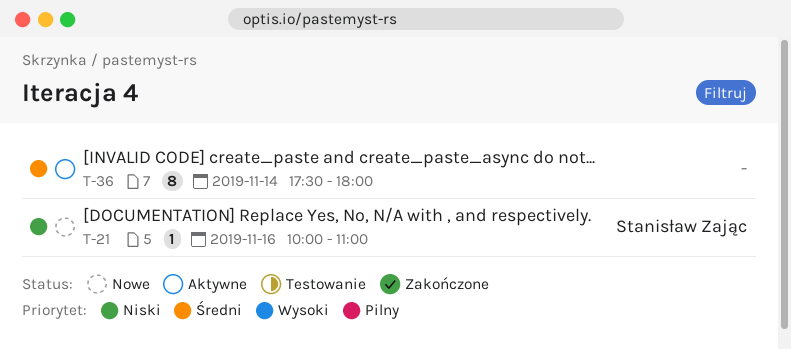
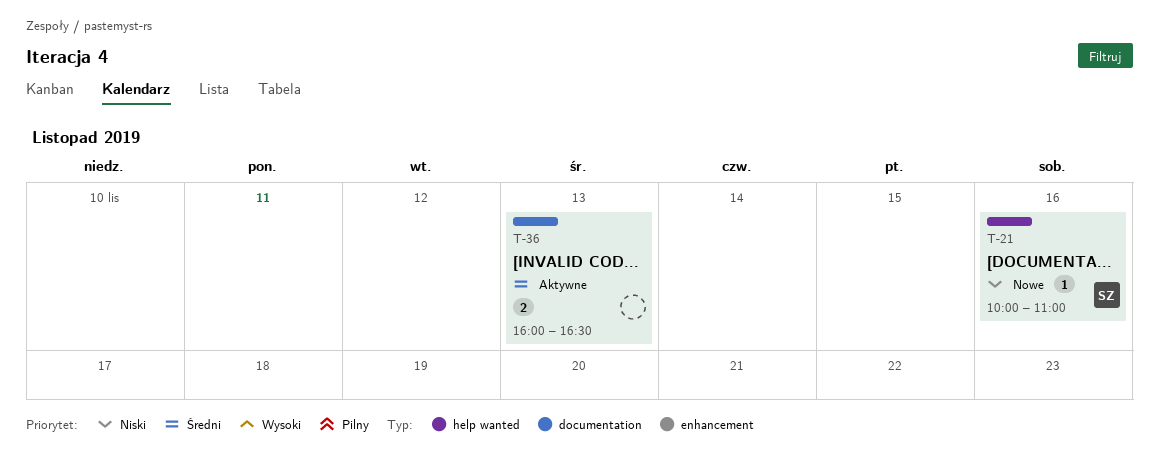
T-36, estimate: 8 -> 2
T-36, day: Nov 14 -> Nov 13
T-36, begins: 17:30 -> 16:00
T-36, ends: 18:00 -> 16:30

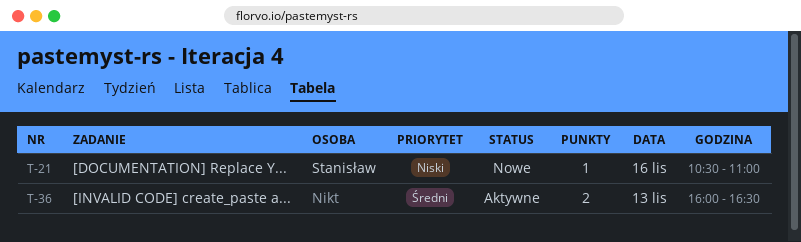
T-21, begins: 10:00 -> 10:30

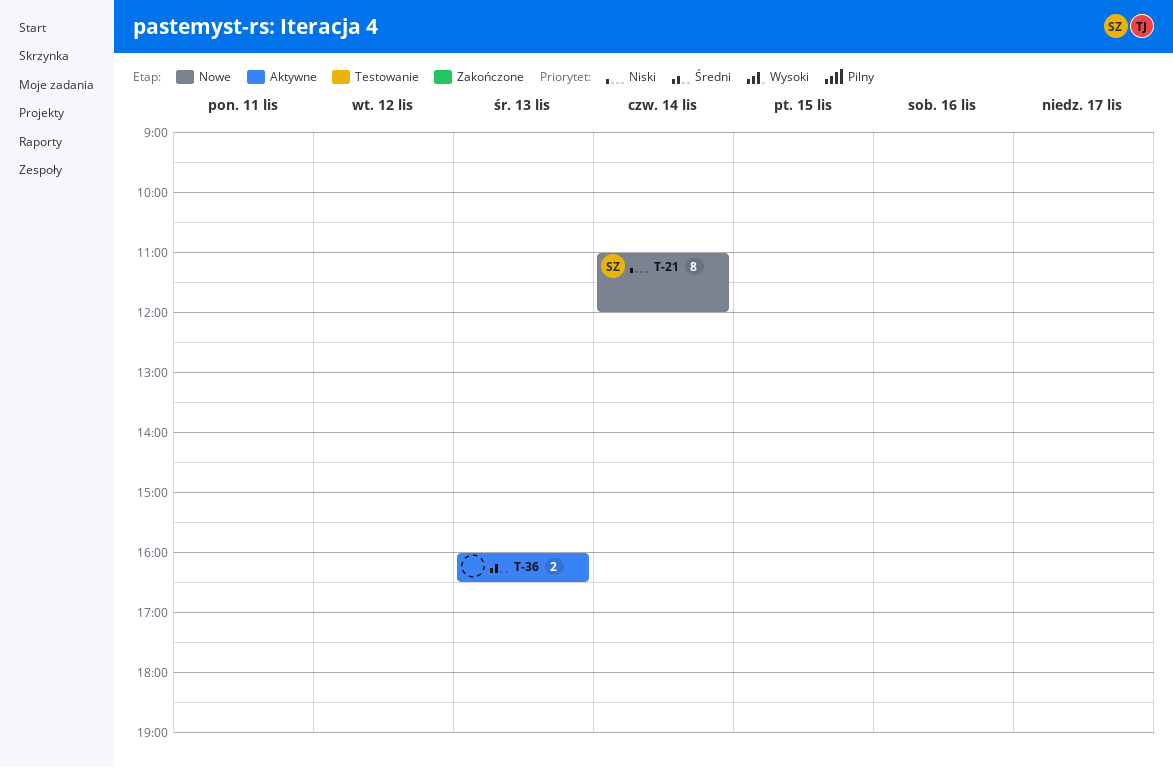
T-21, estimate: 1 -> 8
T-21, day: Nov 16 -> Nov 14
T-21, begins: 10:30 -> 11:00
T-21, ends: 11:00 -> 12:00

